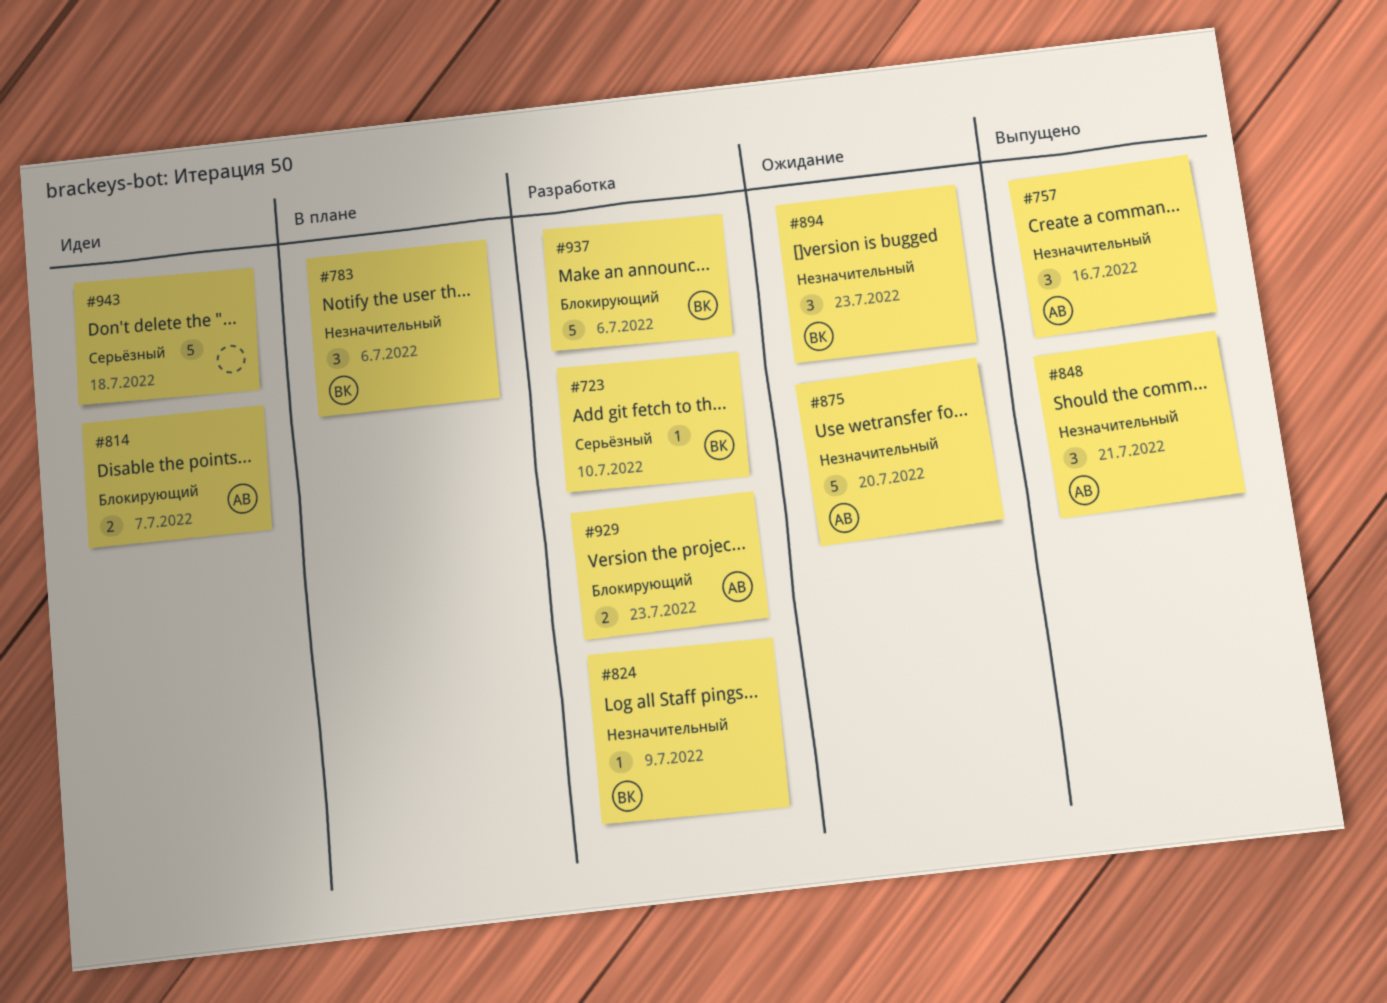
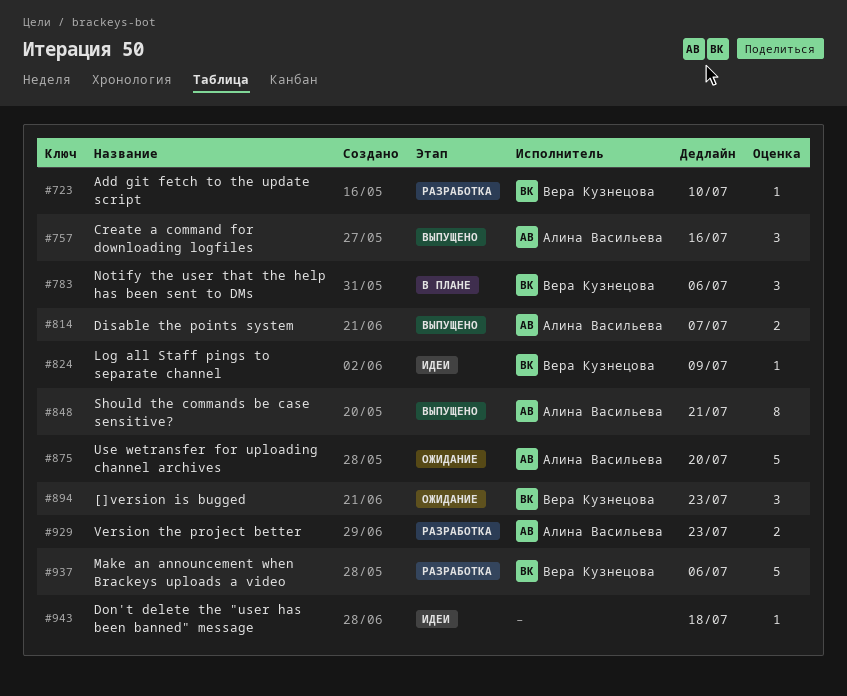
#814, status: Идеи -> Выпущено
#824, status: Разработка -> Идеи
#848, estimate: 3 -> 8
#943, estimate: 5 -> 1

